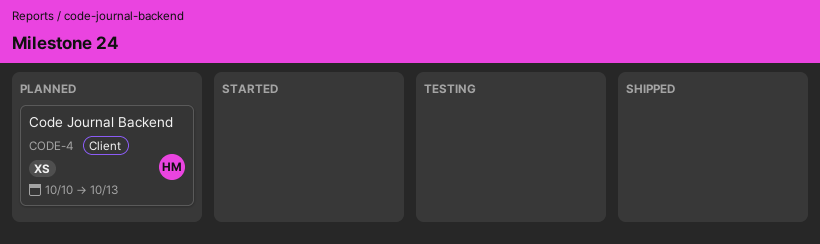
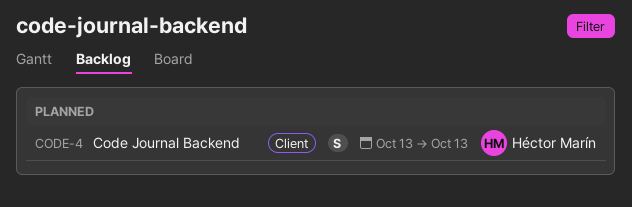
CODE-4, estimate: XS -> S
CODE-4, start: Oct 10 -> Oct 13

